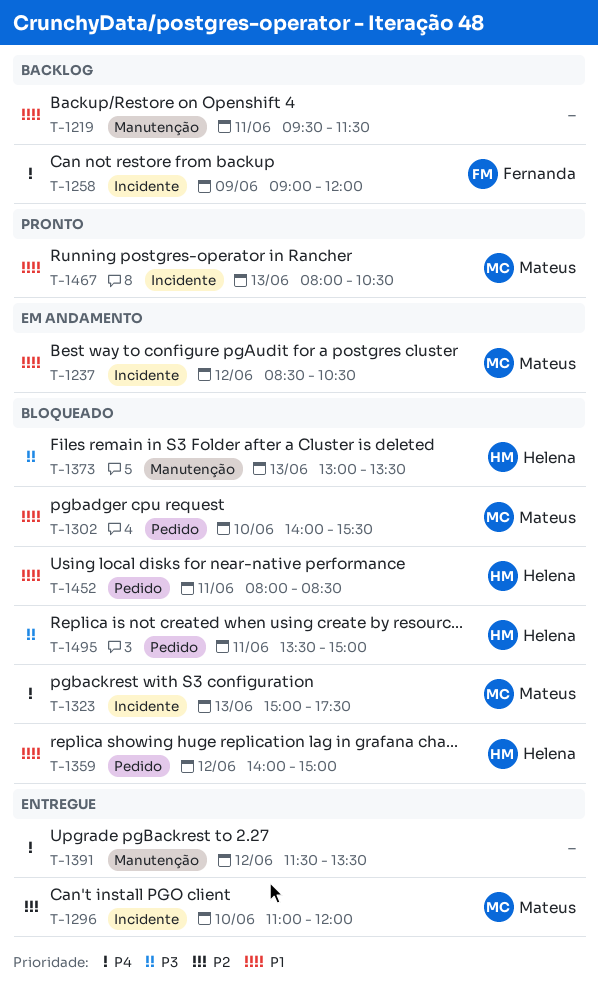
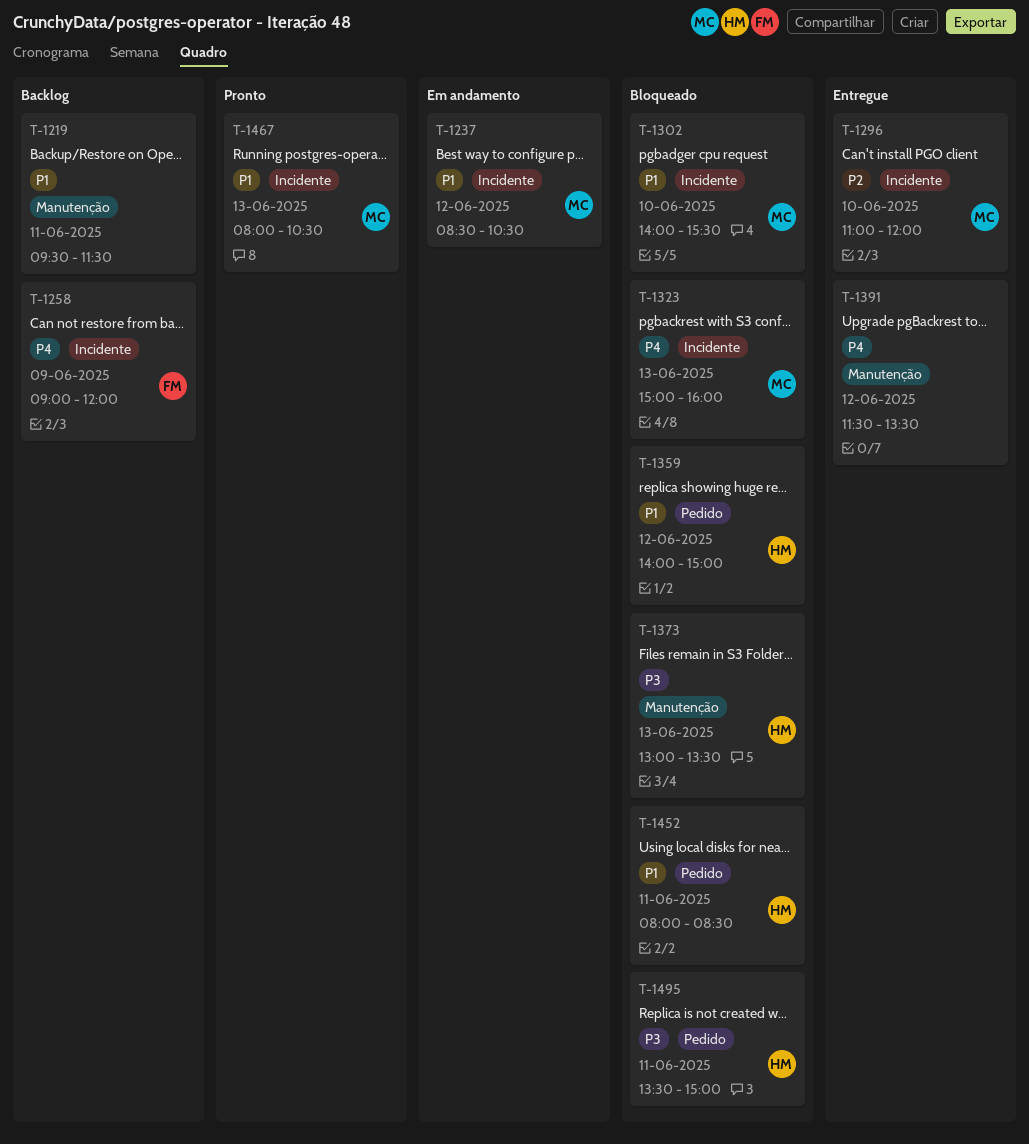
T-1302, label: Pedido -> Incidente
T-1323, ends: 17:30 -> 16:00

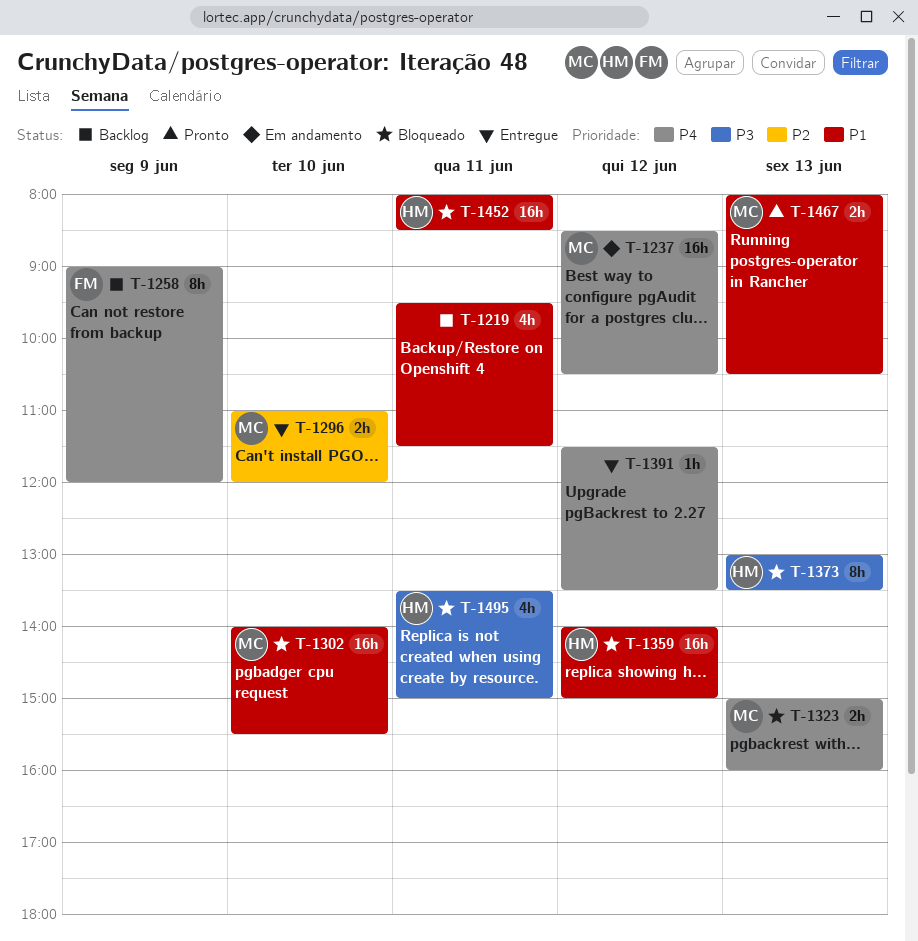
T-1237, priority: P1 -> P4

